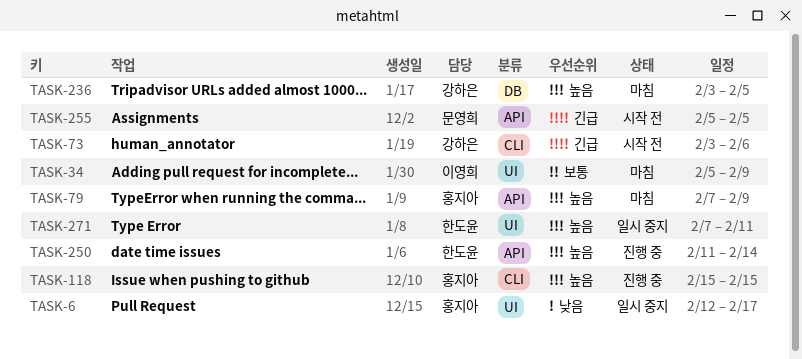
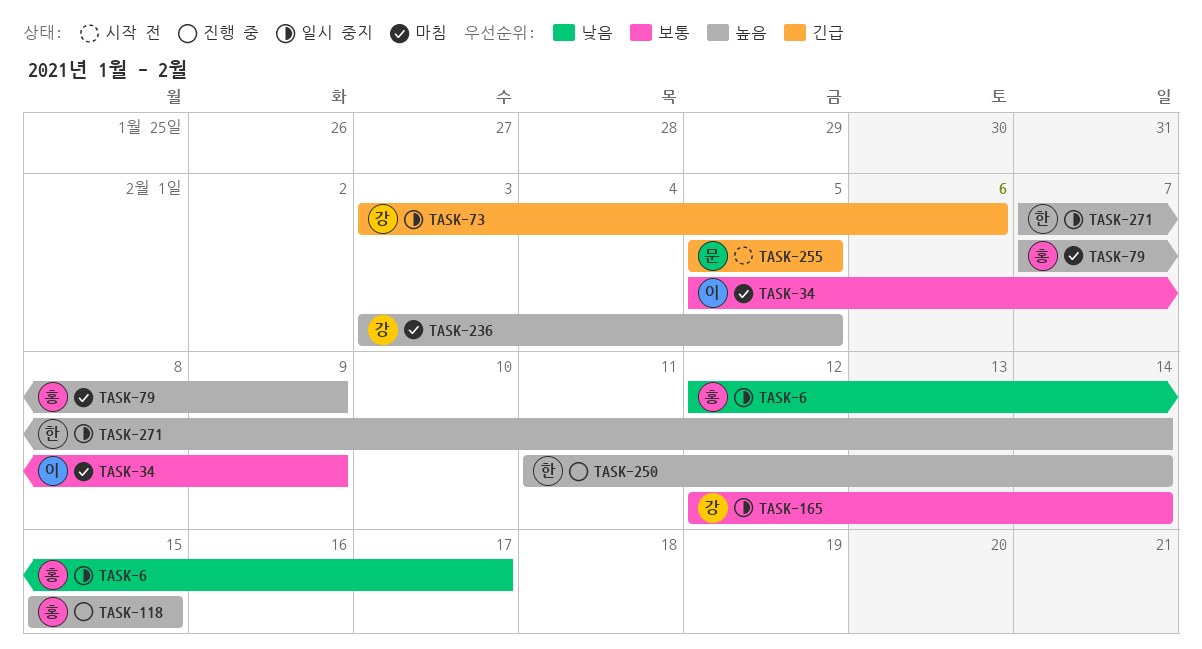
TASK-73, status: 시작 전 -> 일시 중지
TASK-165: none -> present
TASK-271, due: Feb 11 -> Feb 14

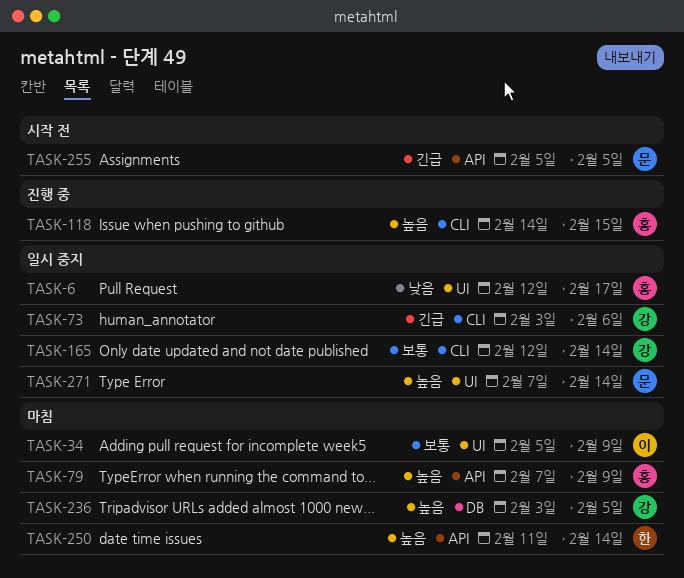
TASK-118, start: Feb 15 -> Feb 14
TASK-250, status: 진행 중 -> 마침
TASK-271, owner: 한 -> 문

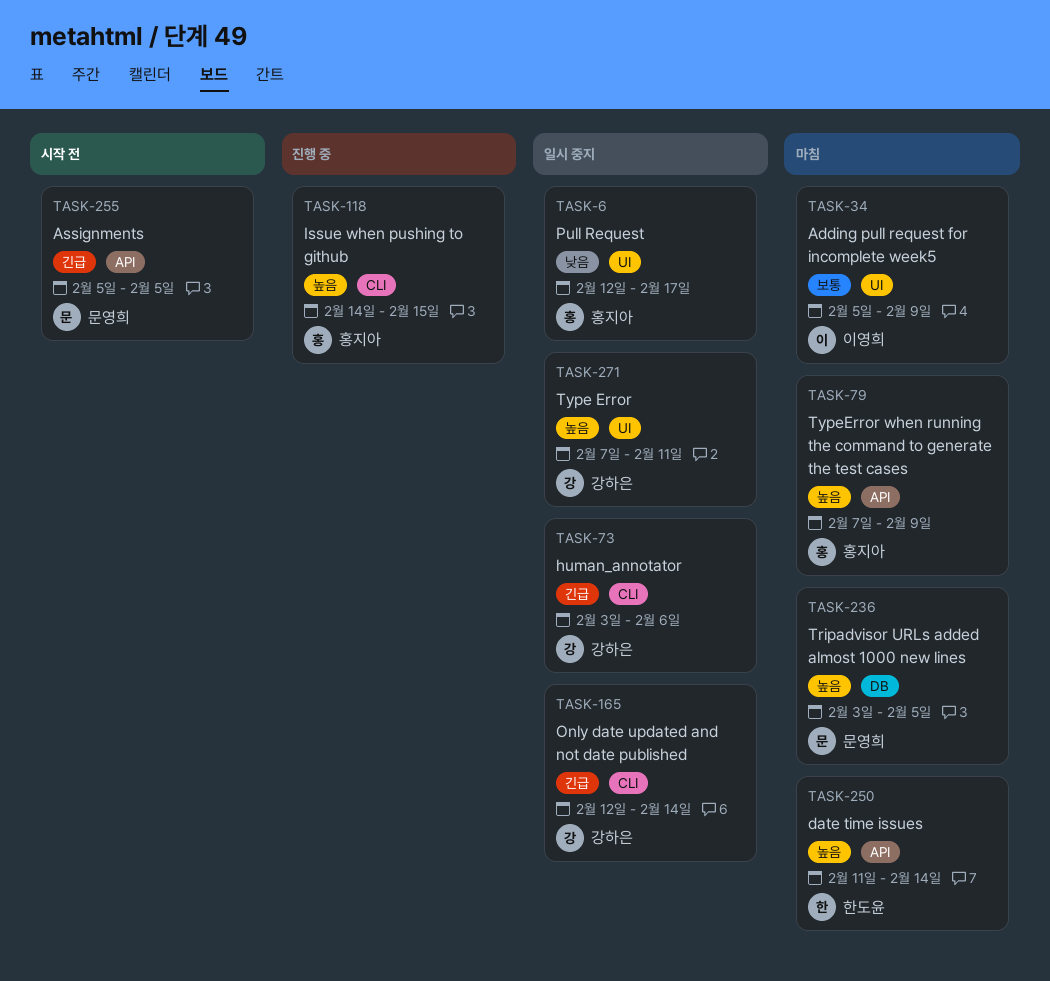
TASK-165, priority: 보통 -> 긴급
TASK-236, owner: 강하은 -> 문영희
TASK-271, owner: 문영희 -> 강하은
TASK-271, due: Feb 14 -> Feb 11

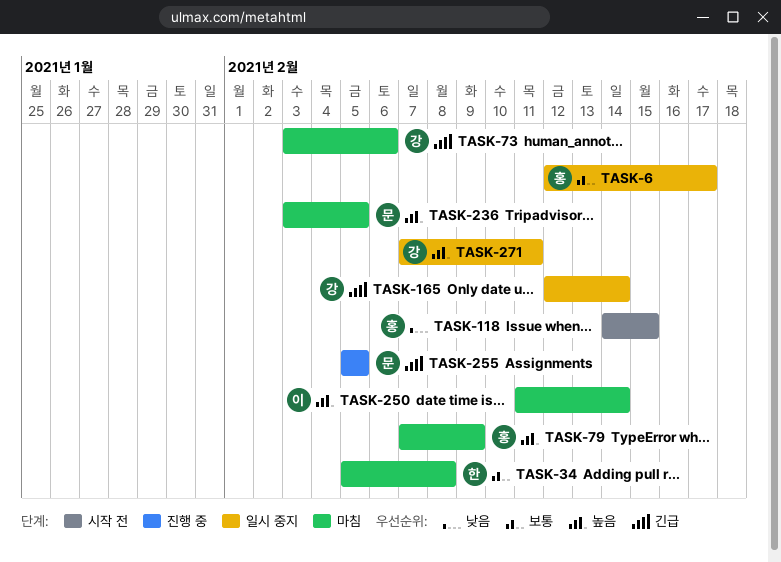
TASK-6, priority: 낮음 -> 보통
TASK-34, owner: 이영희 -> 한도윤
TASK-34, due: Feb 9 -> Feb 8
TASK-73, status: 일시 중지 -> 마침
TASK-118, status: 진행 중 -> 시작 전
TASK-118, priority: 높음 -> 낮음
TASK-250, owner: 한도윤 -> 이영희
TASK-255, status: 시작 전 -> 진행 중

